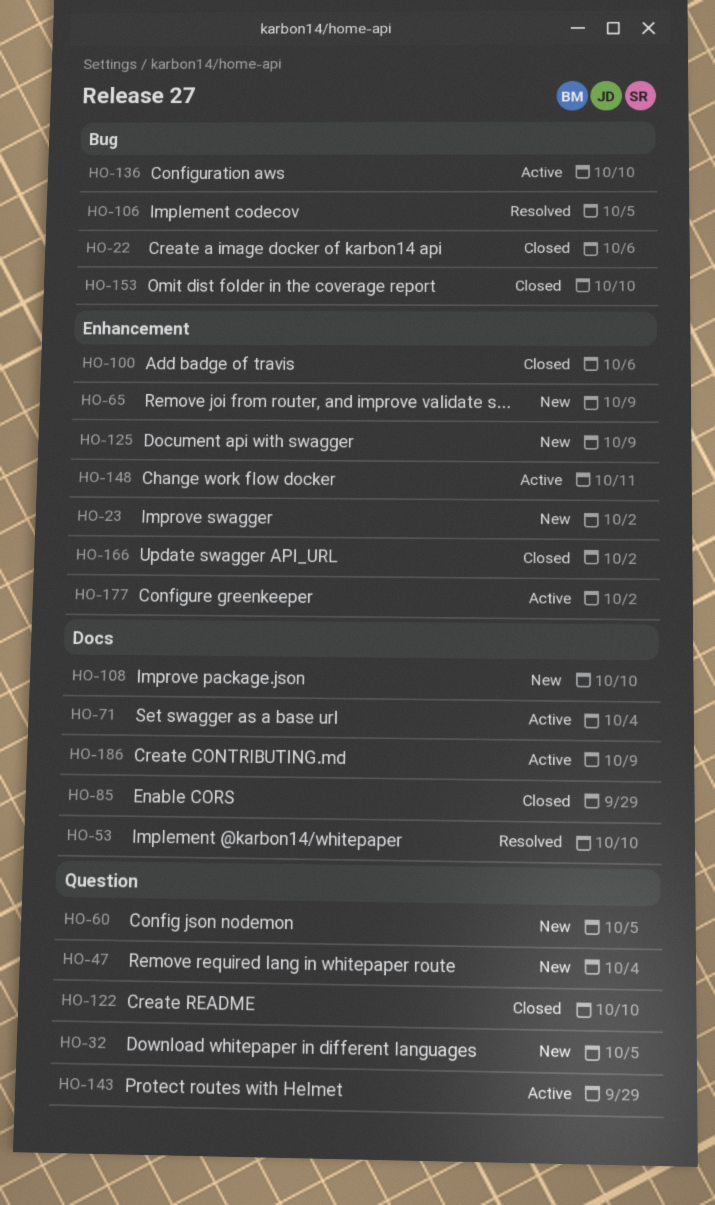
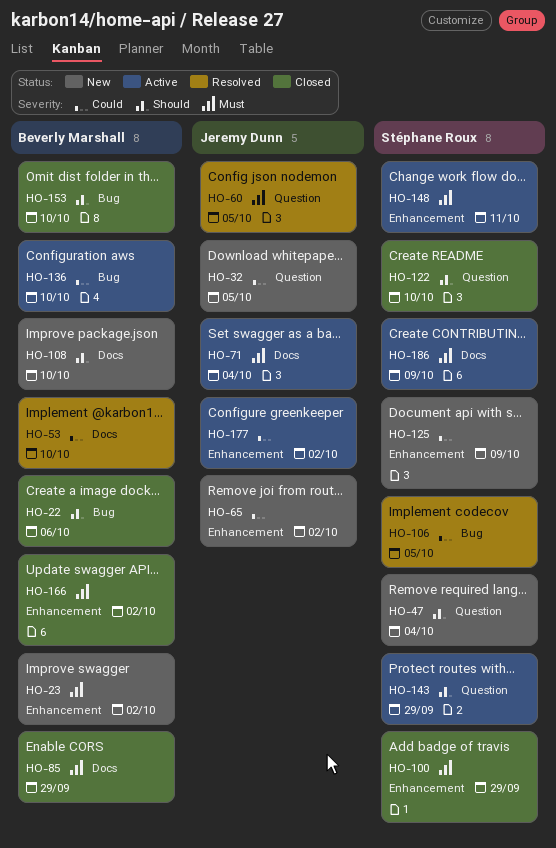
HO-60, status: New -> Resolved
HO-65, due: Oct 9 -> Oct 2
HO-100, due: Oct 6 -> Sep 29

